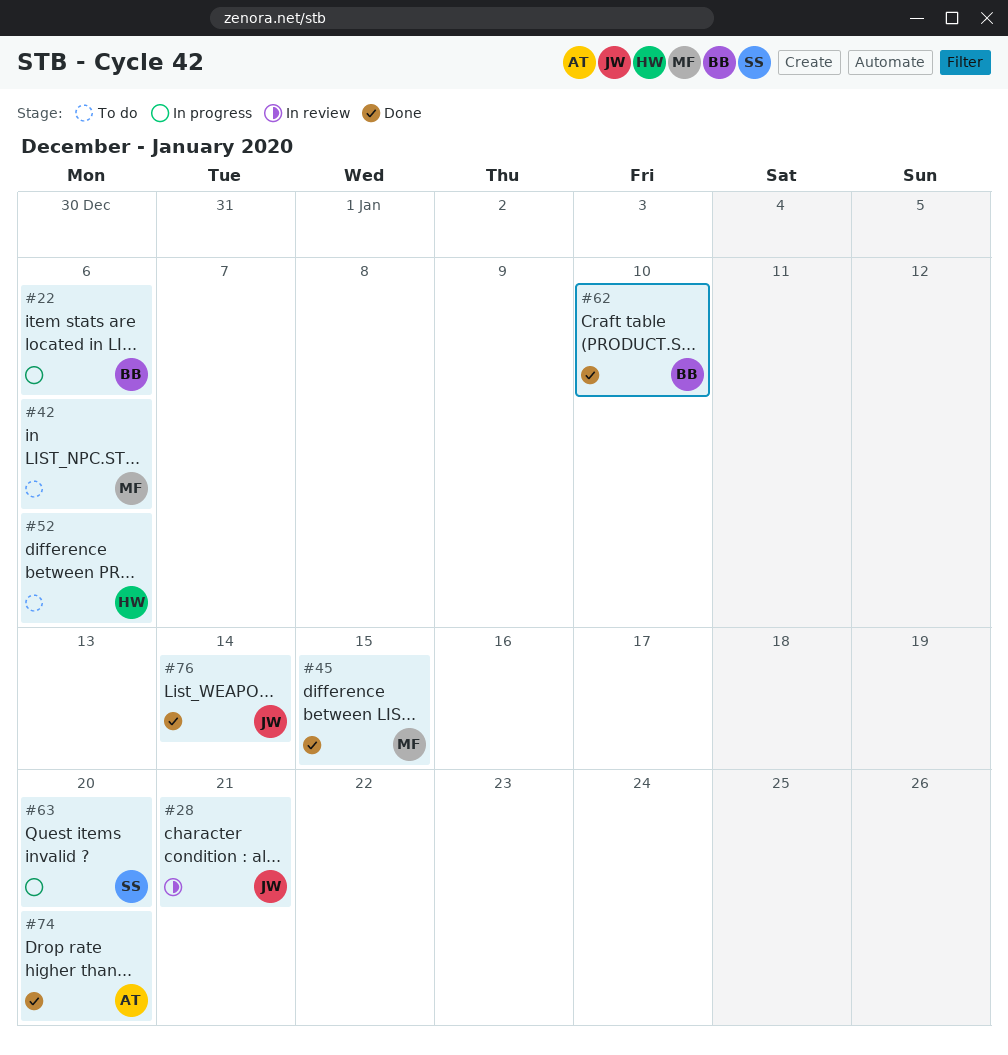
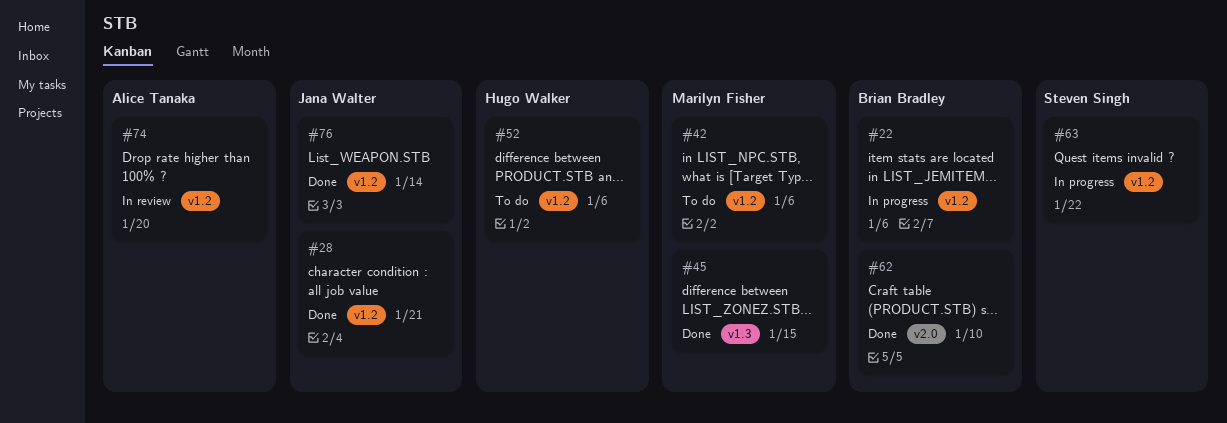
#28, status: In review -> Done
#63, due: Jan 20 -> Jan 22
#74, status: Done -> In review

